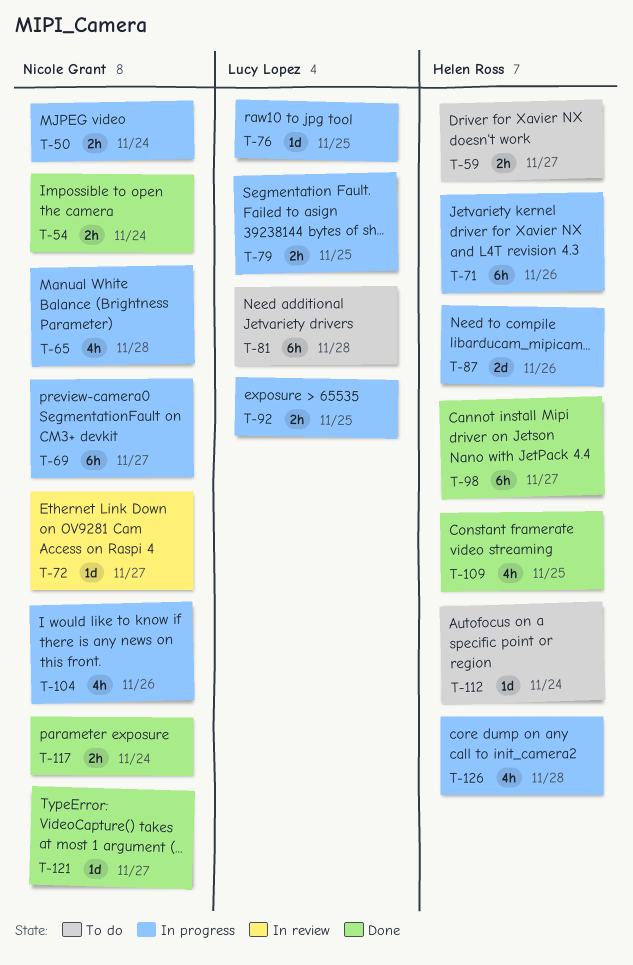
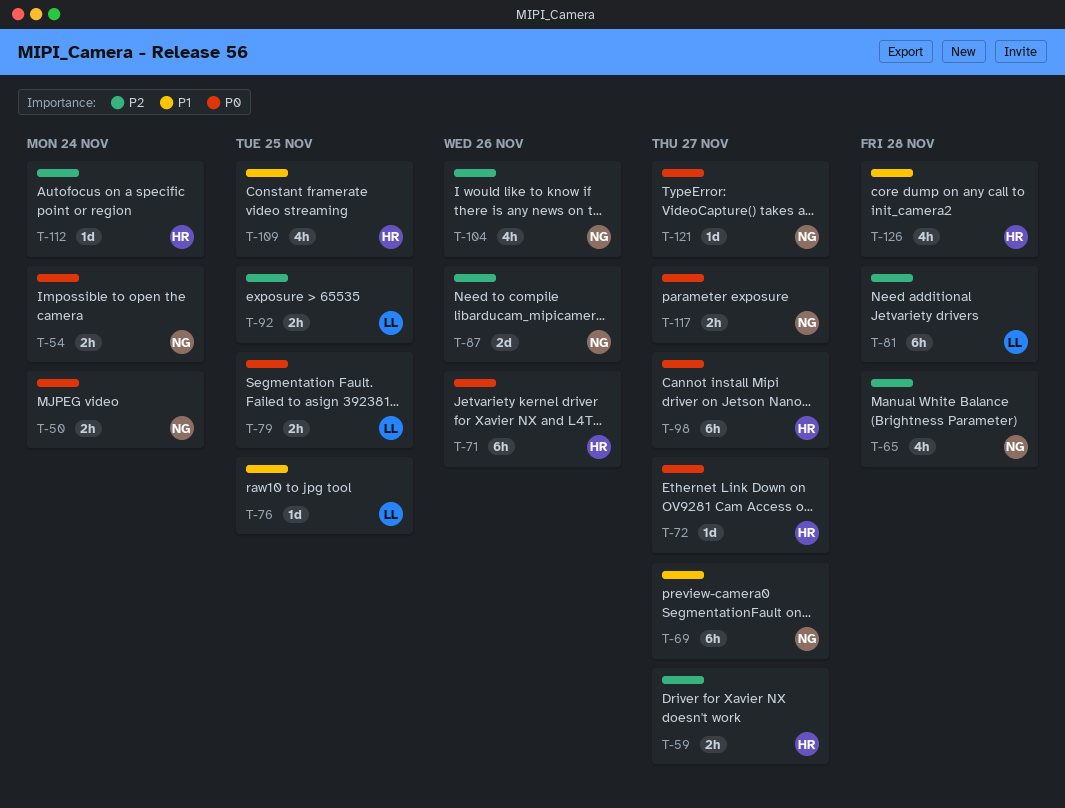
T-72, owner: Nicole Grant -> Helen Ross
T-87, owner: Helen Ross -> Nicole Grant
T-117, due: Nov 24 -> Nov 27

